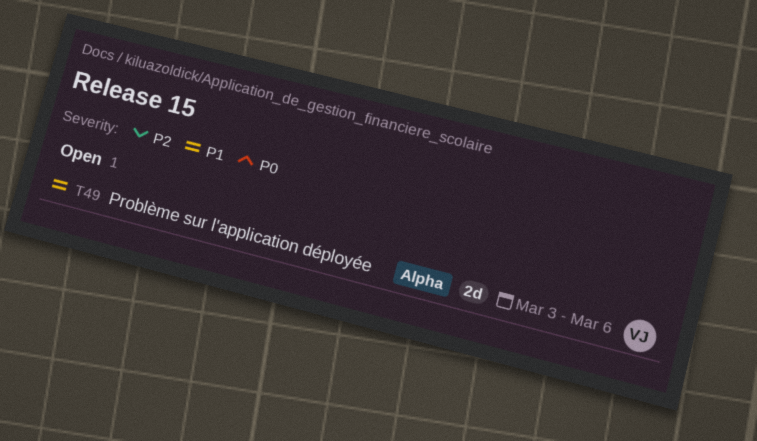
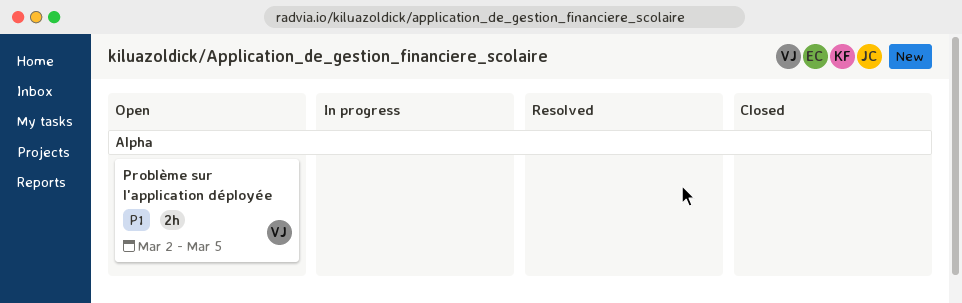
Problème sur l'application déployée, estimate: 2d -> 2h
Problème sur l'application déployée, start: Mar 3 -> Mar 2
Problème sur l'application déployée, due: Mar 6 -> Mar 5

